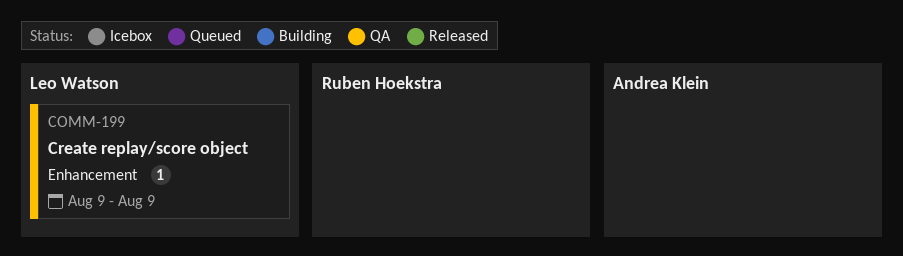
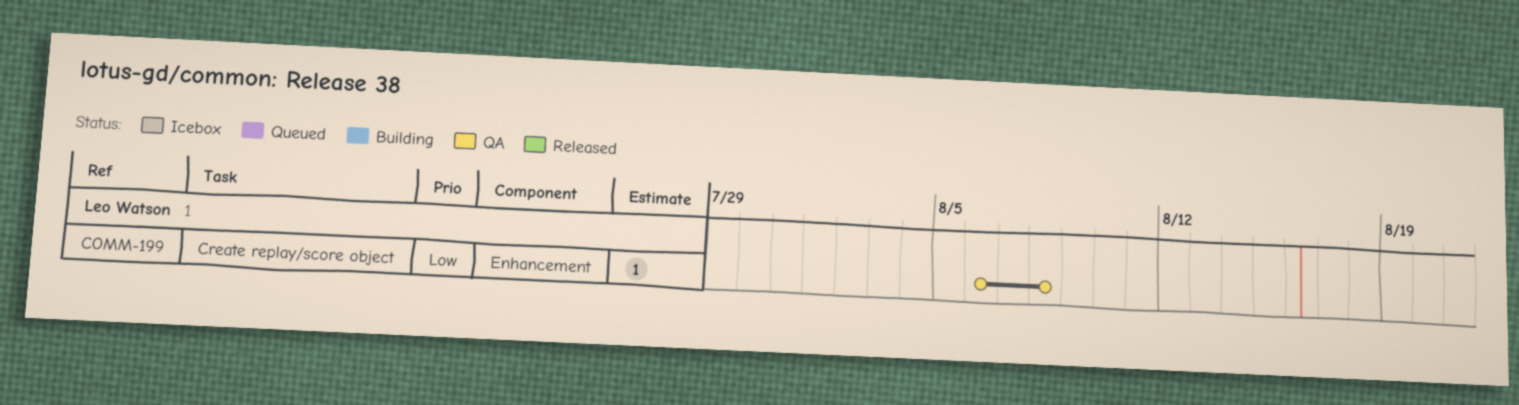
COMM-199, start: Aug 9 -> Aug 6
COMM-199, due: Aug 9 -> Aug 8

